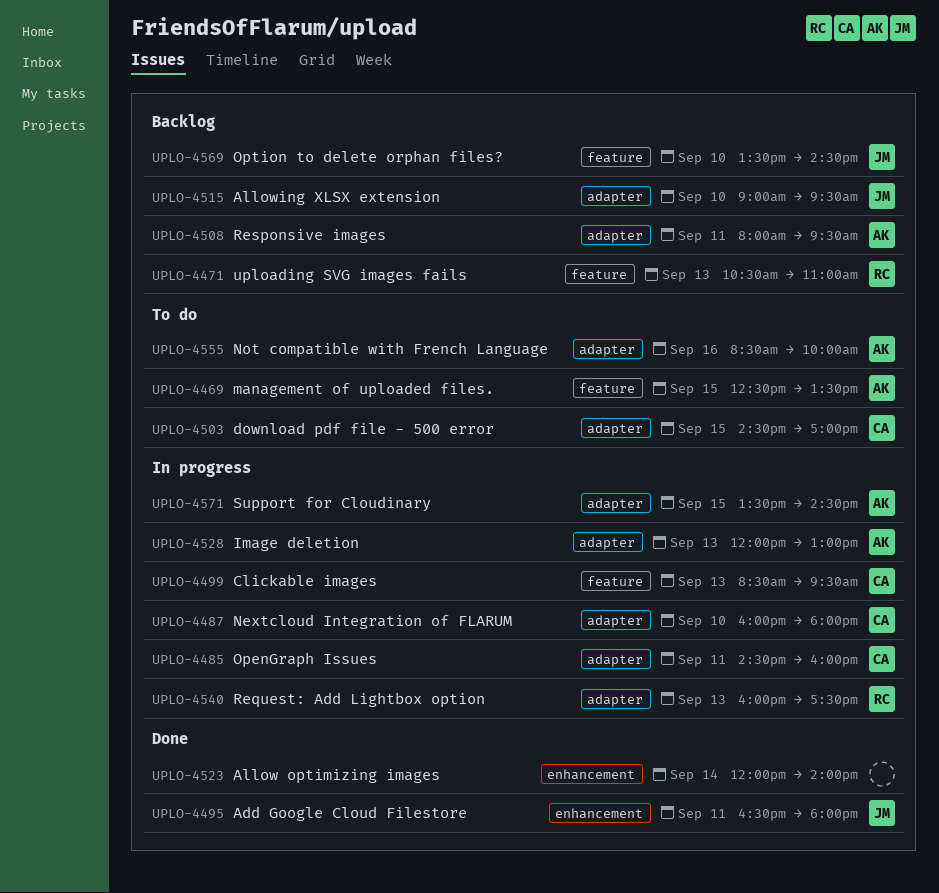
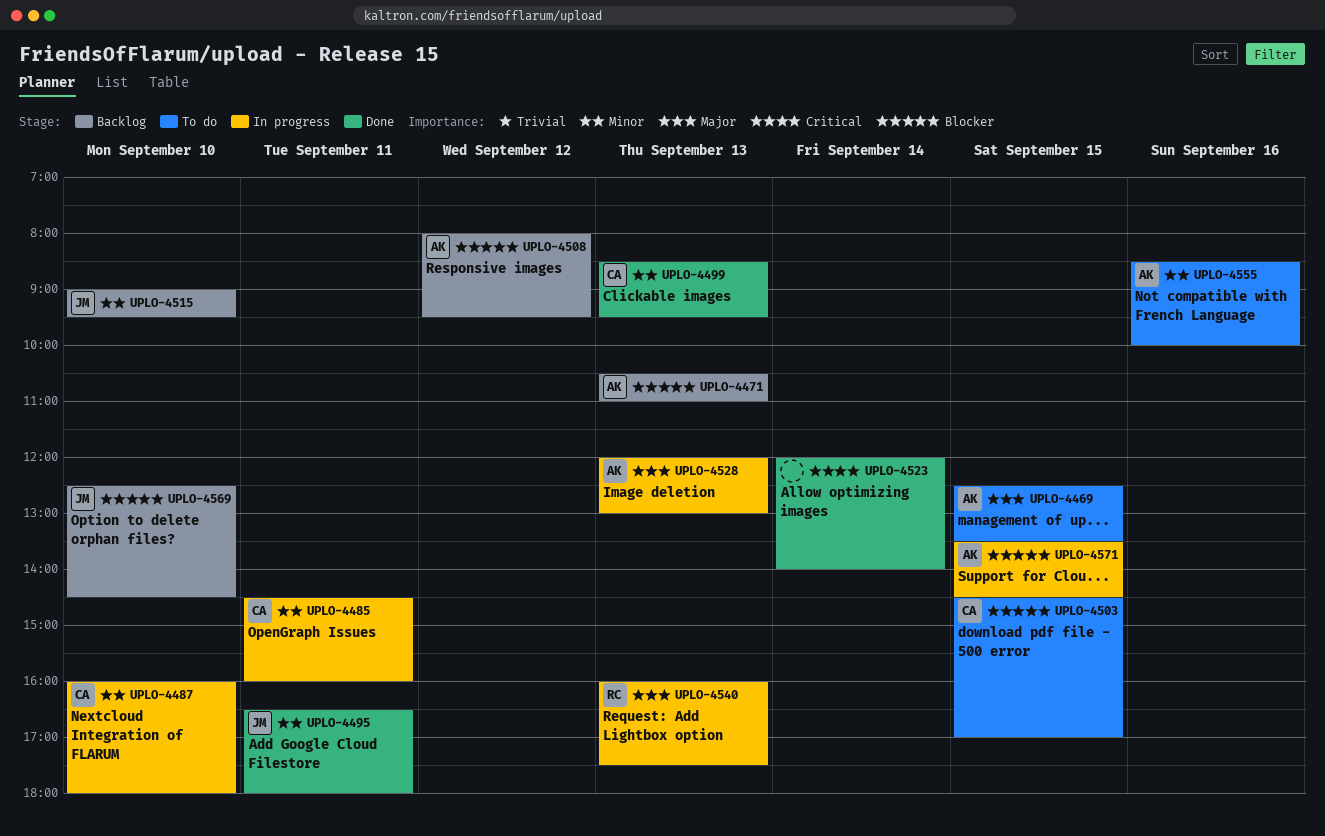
UPLO-4471, owner: RC -> AK
UPLO-4499, status: In progress -> Done
UPLO-4508, day: Sep 11 -> Sep 12
UPLO-4569, begins: 13:30 -> 12:30

